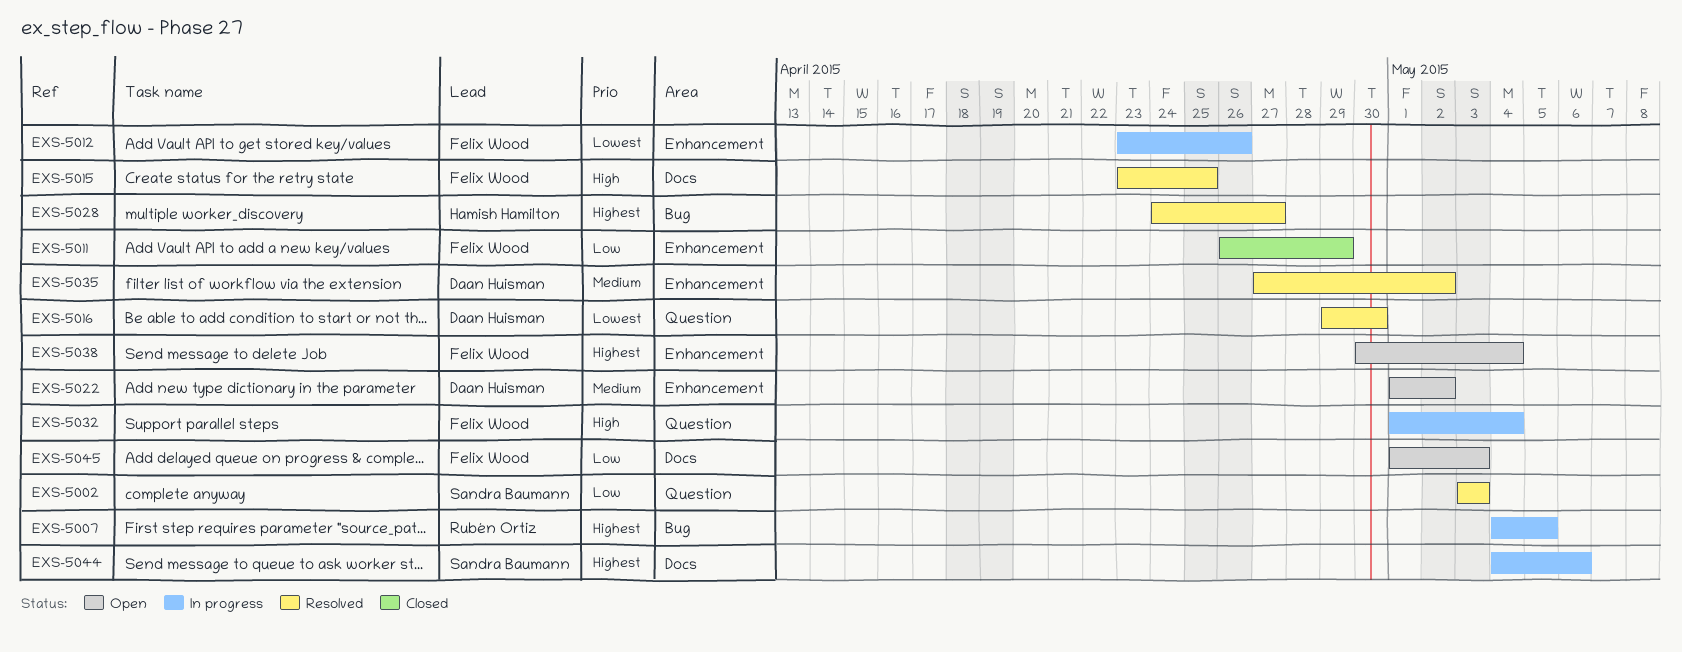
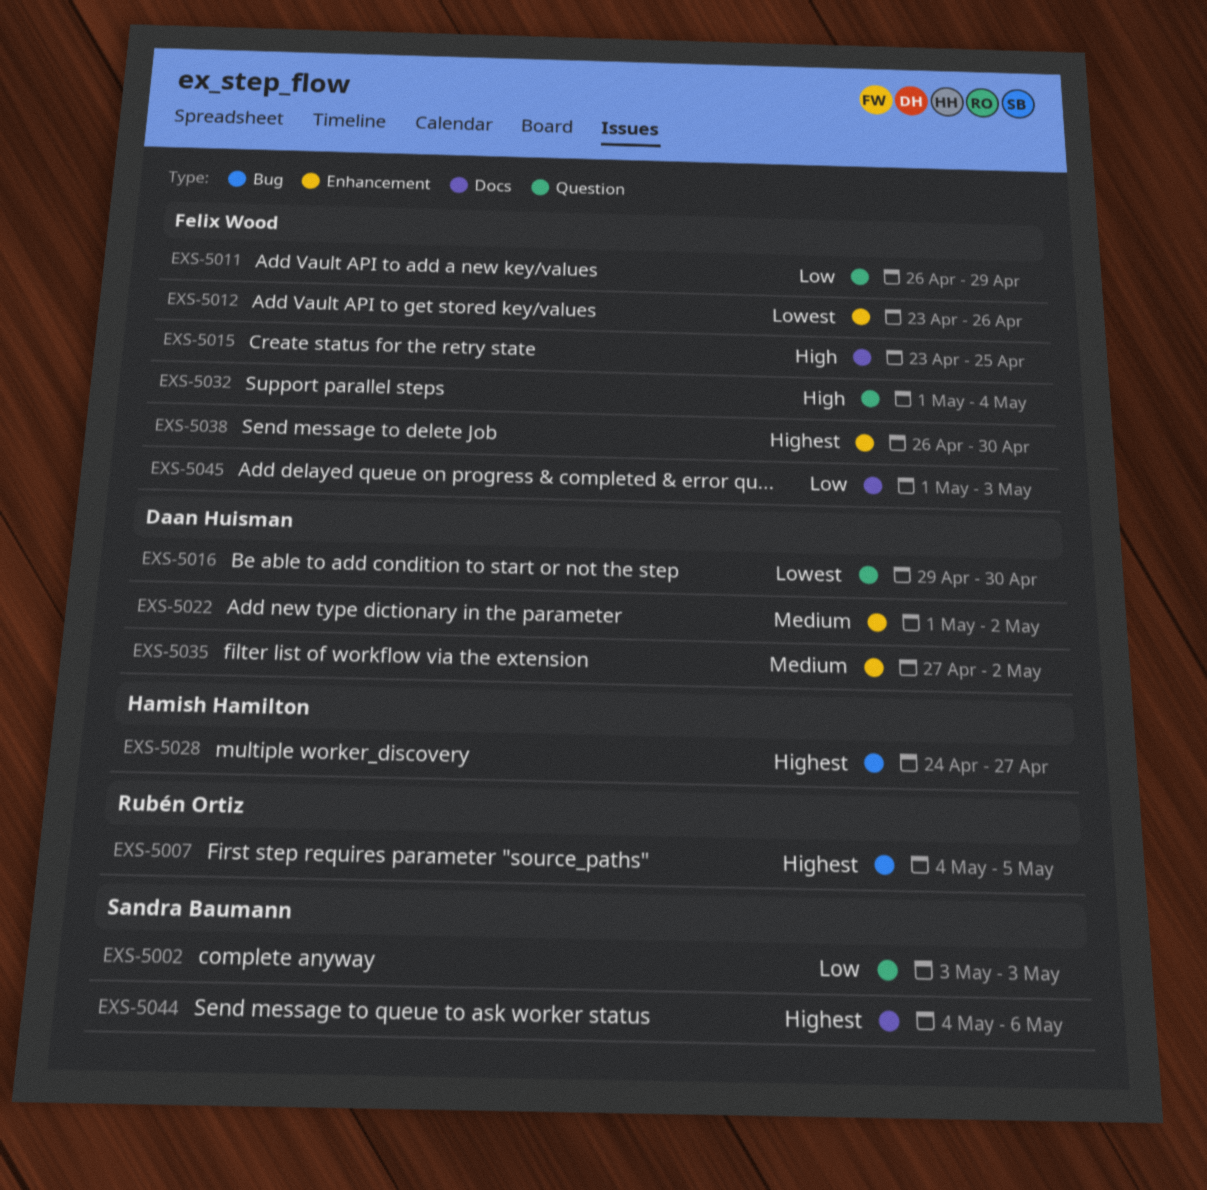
EXS-5011, label: Enhancement -> Question
EXS-5038, start: Apr 30 -> Apr 26
EXS-5038, due: May 4 -> Apr 30

